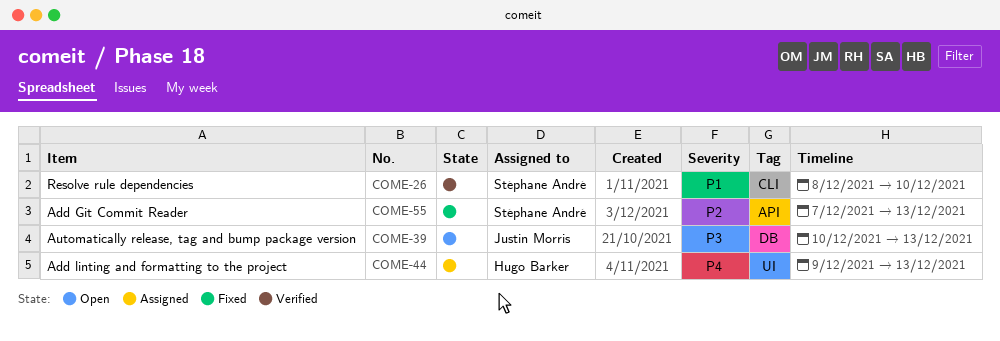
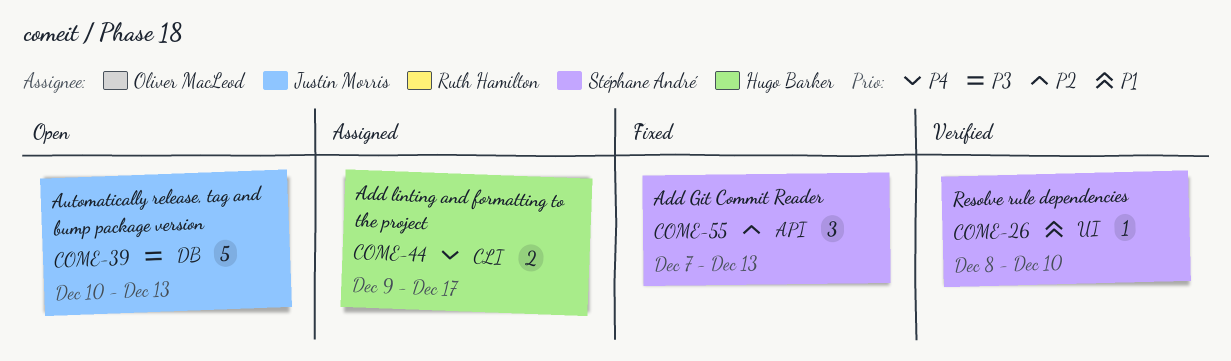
COME-26, label: CLI -> UI
COME-44, label: UI -> CLI
COME-44, due: Dec 13 -> Dec 17

